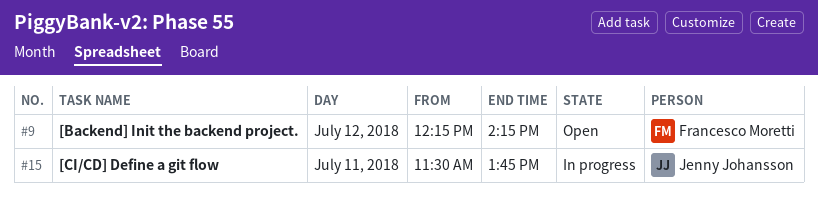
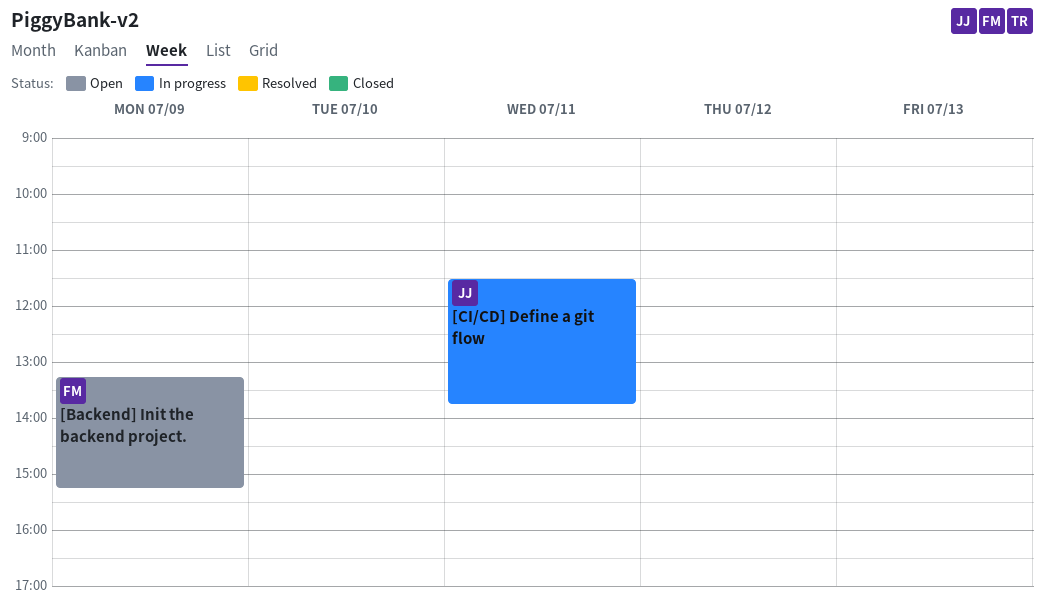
[Backend] Init the backend project., day: Jul 12 -> Jul 9
[Backend] Init the backend project., begins: 12:15 -> 13:15
[Backend] Init the backend project., ends: 14:15 -> 15:15

